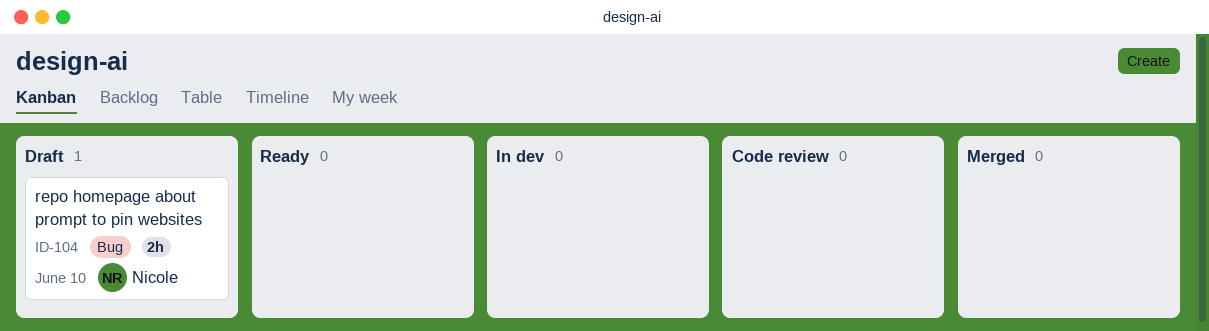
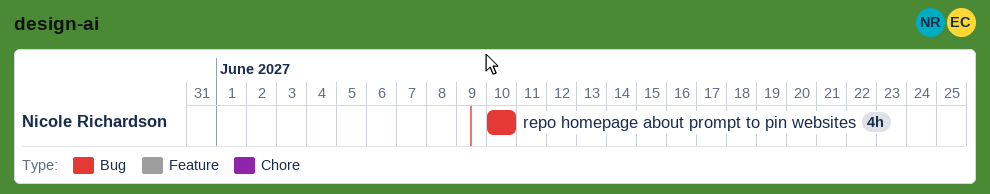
repo homepage about prompt to pin websites, estimate: 2h -> 4h

